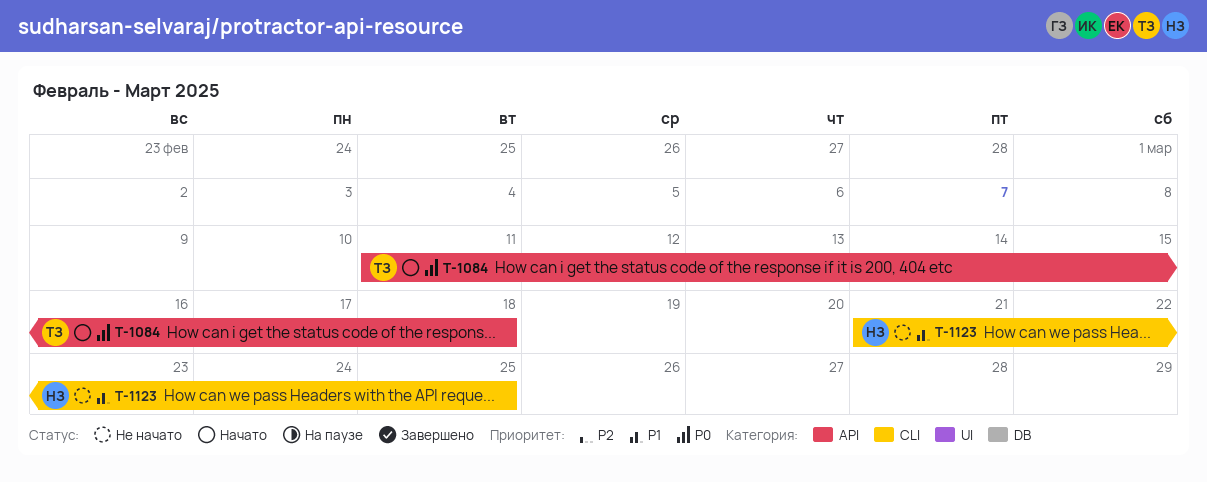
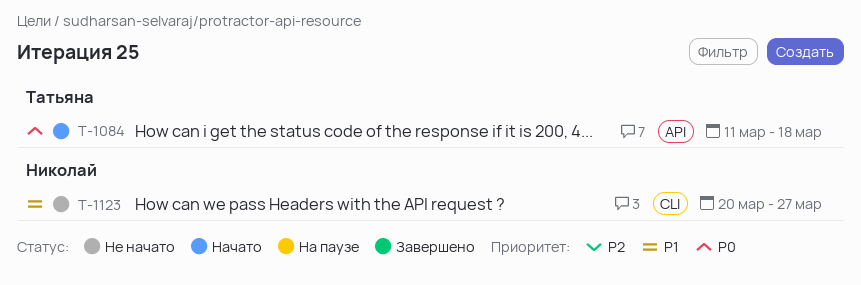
T-1123, start: Mar 21 -> Mar 20
T-1123, due: Mar 25 -> Mar 27

